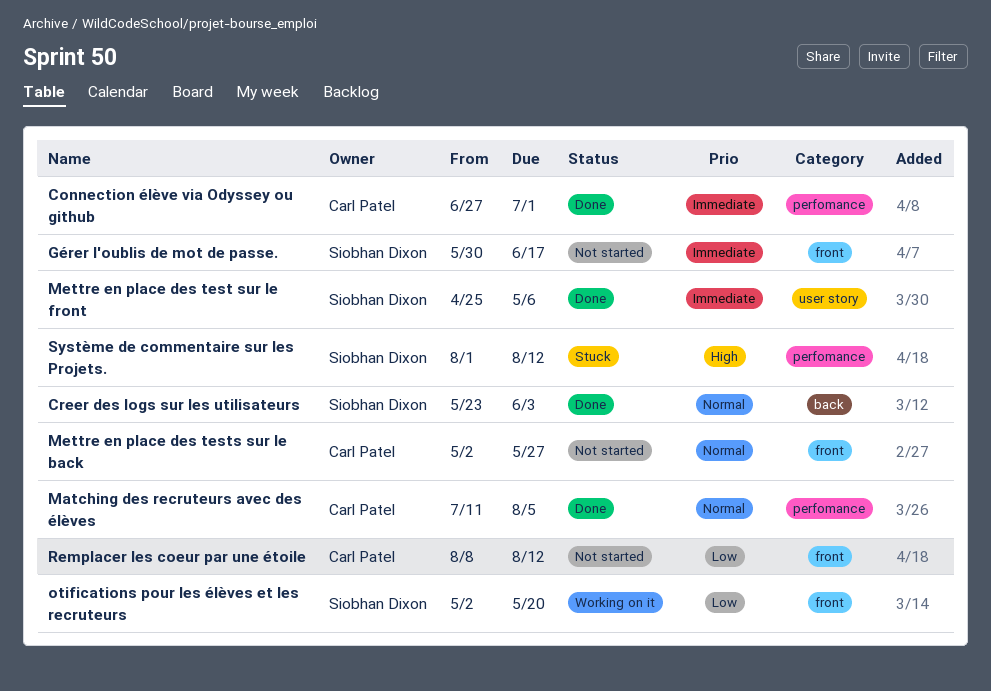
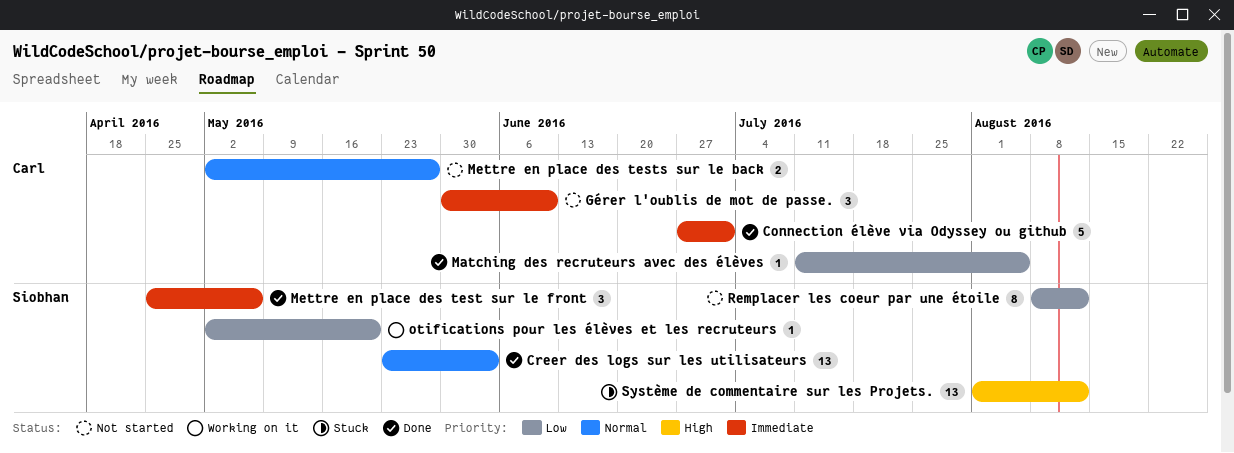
Gérer l'oublis de mot de passe., owner: Siobhan Dixon -> Carl Patel
Gérer l'oublis de mot de passe., due: Jun 17 -> Jun 10
Matching des recruteurs avec des élèves, priority: Normal -> Low
Remplacer les coeur par une étoile, owner: Carl Patel -> Siobhan Dixon

